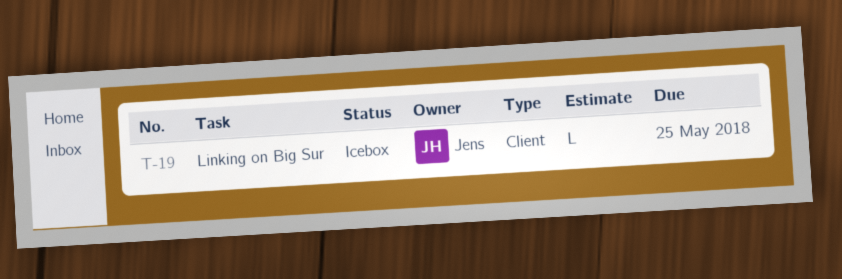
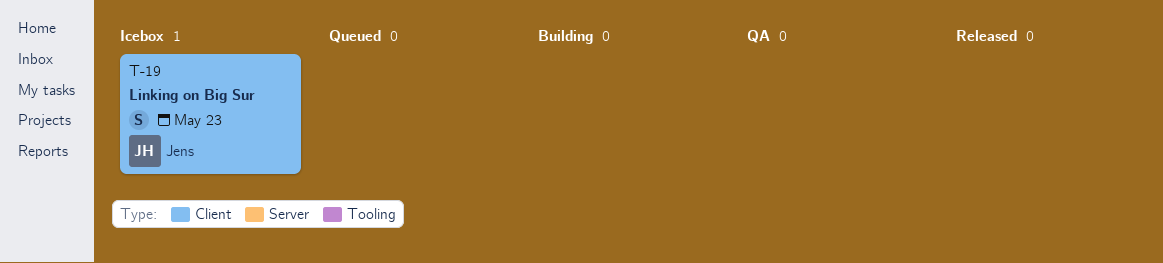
T-19, estimate: L -> S
T-19, due: May 25 -> May 23

